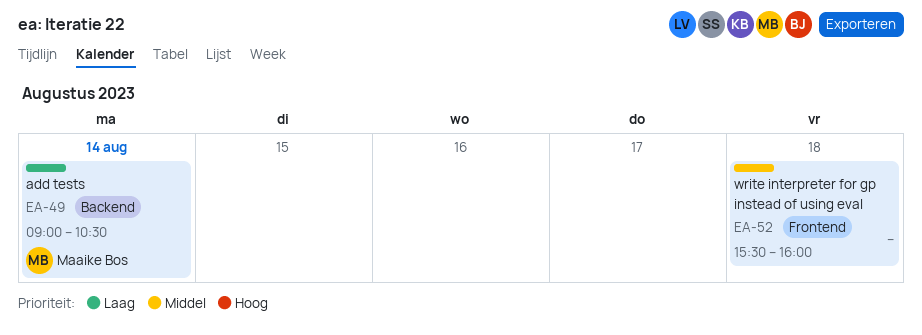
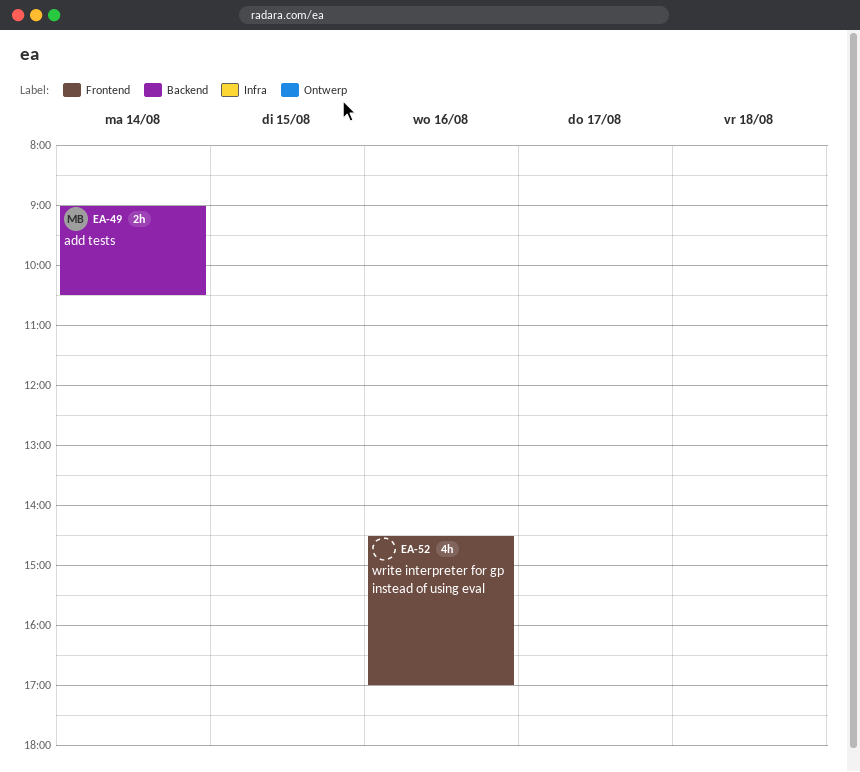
EA-52, day: Aug 18 -> Aug 16
EA-52, begins: 15:30 -> 14:30
EA-52, ends: 16:00 -> 17:00

